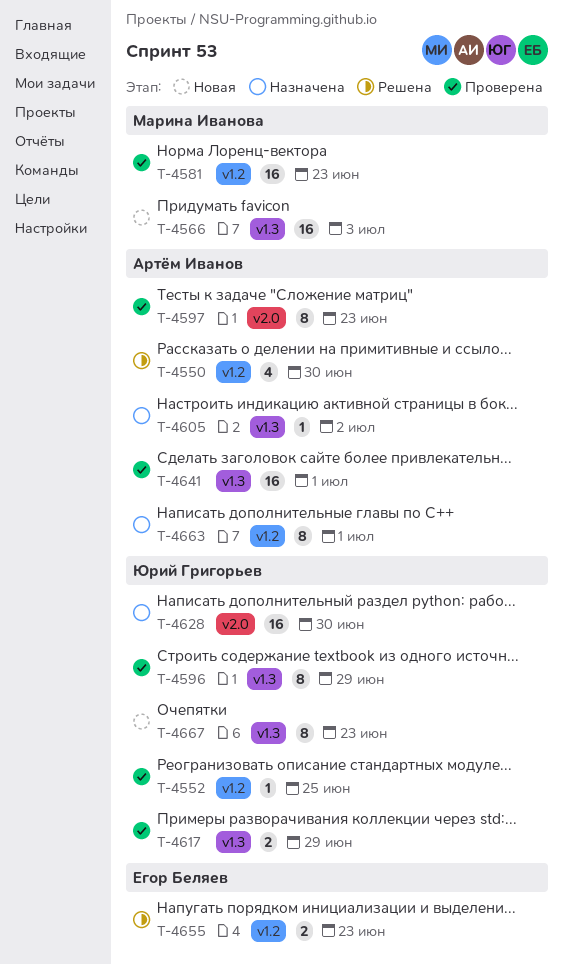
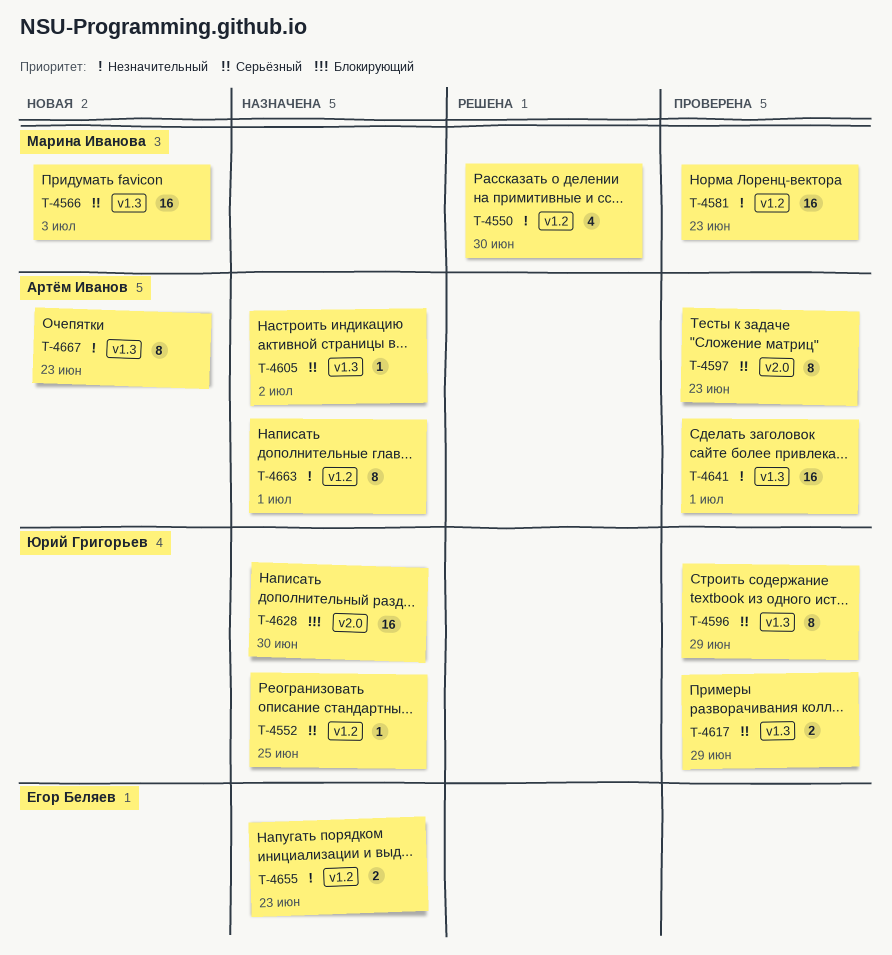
T-4550, owner: Артём Иванов -> Марина Иванова
T-4552, status: Проверена -> Назначена
T-4655, status: Решена -> Назначена
T-4667, owner: Юрий Григорьев -> Артём Иванов

